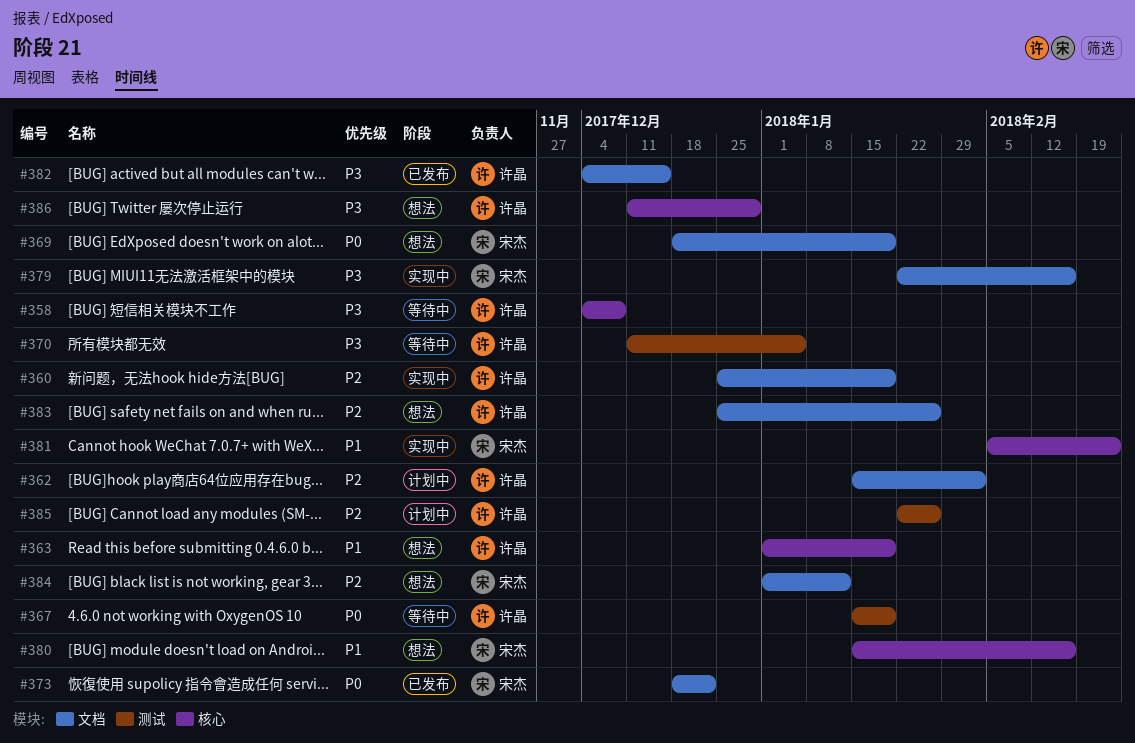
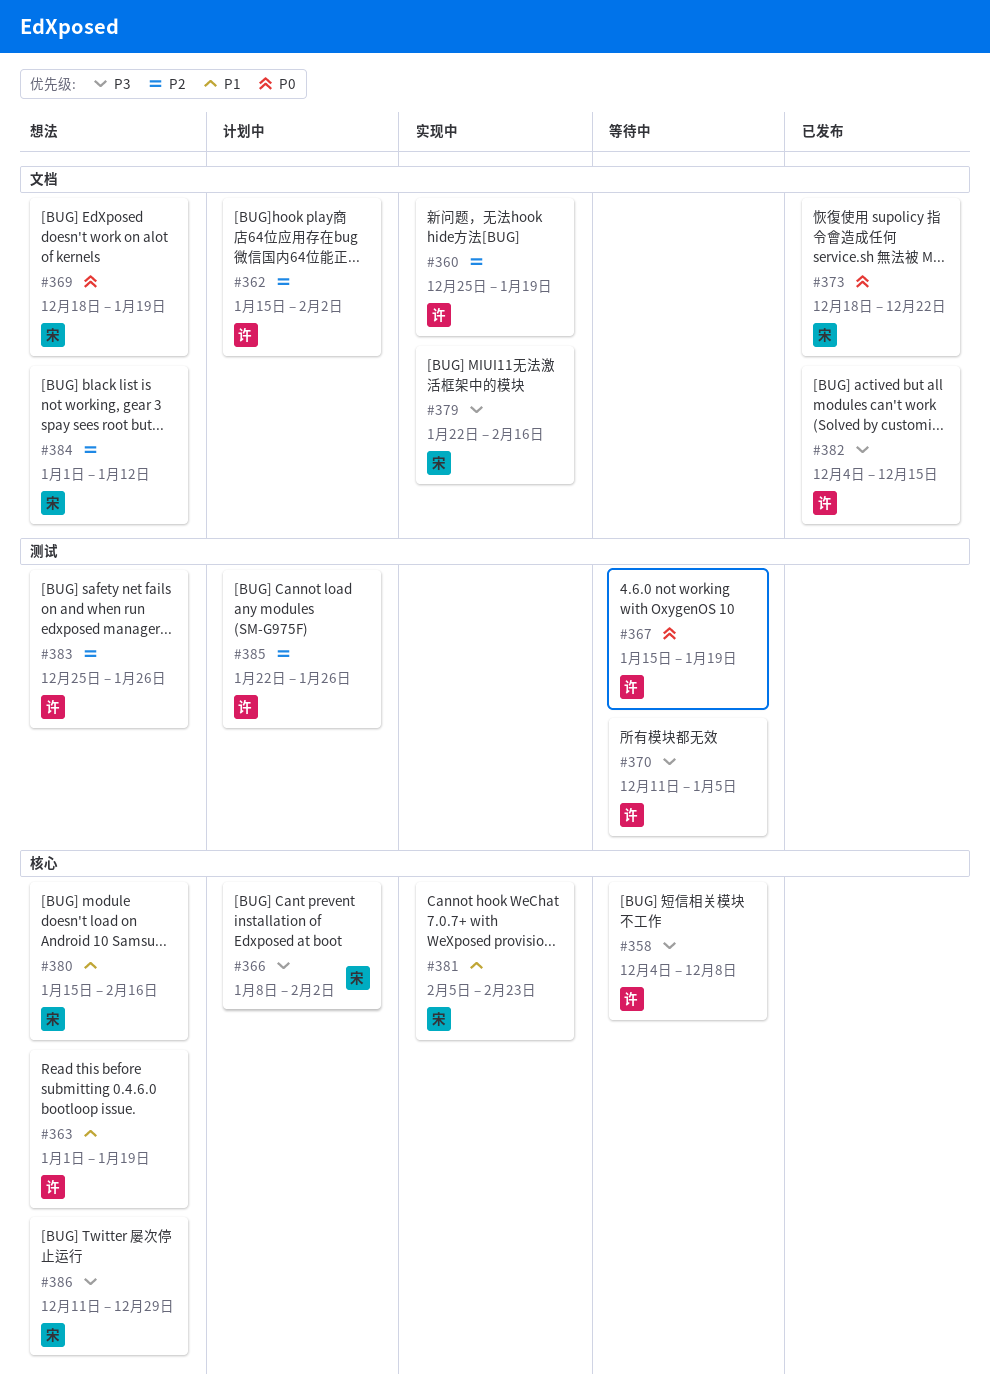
#366: none -> present
#383, label: 文档 -> 测试
#386, owner: 许晶 -> 宋杰

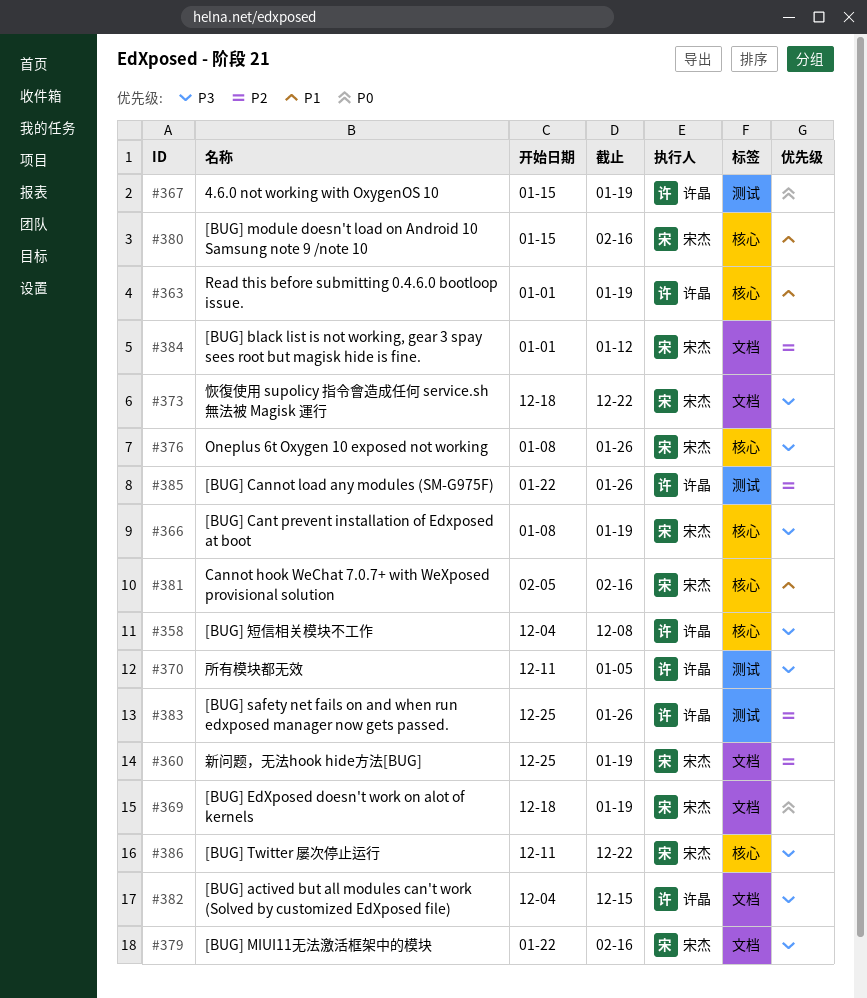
#360, owner: 许晶 -> 宋杰
#362: present -> none
#366, due: Feb 2 -> Jan 19
#373, priority: P0 -> P3
#376: none -> present
#381, due: Feb 23 -> Feb 16
#386, due: Dec 29 -> Dec 22

